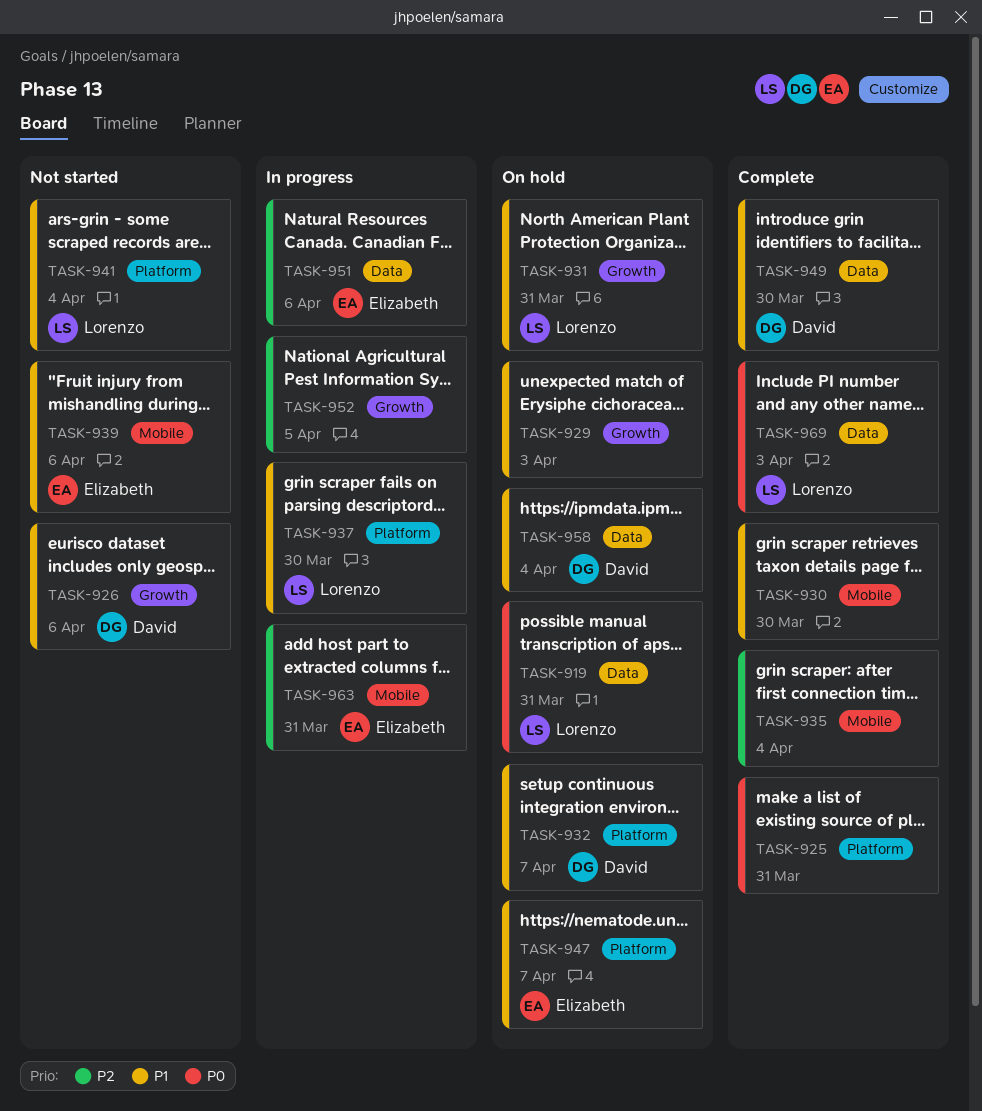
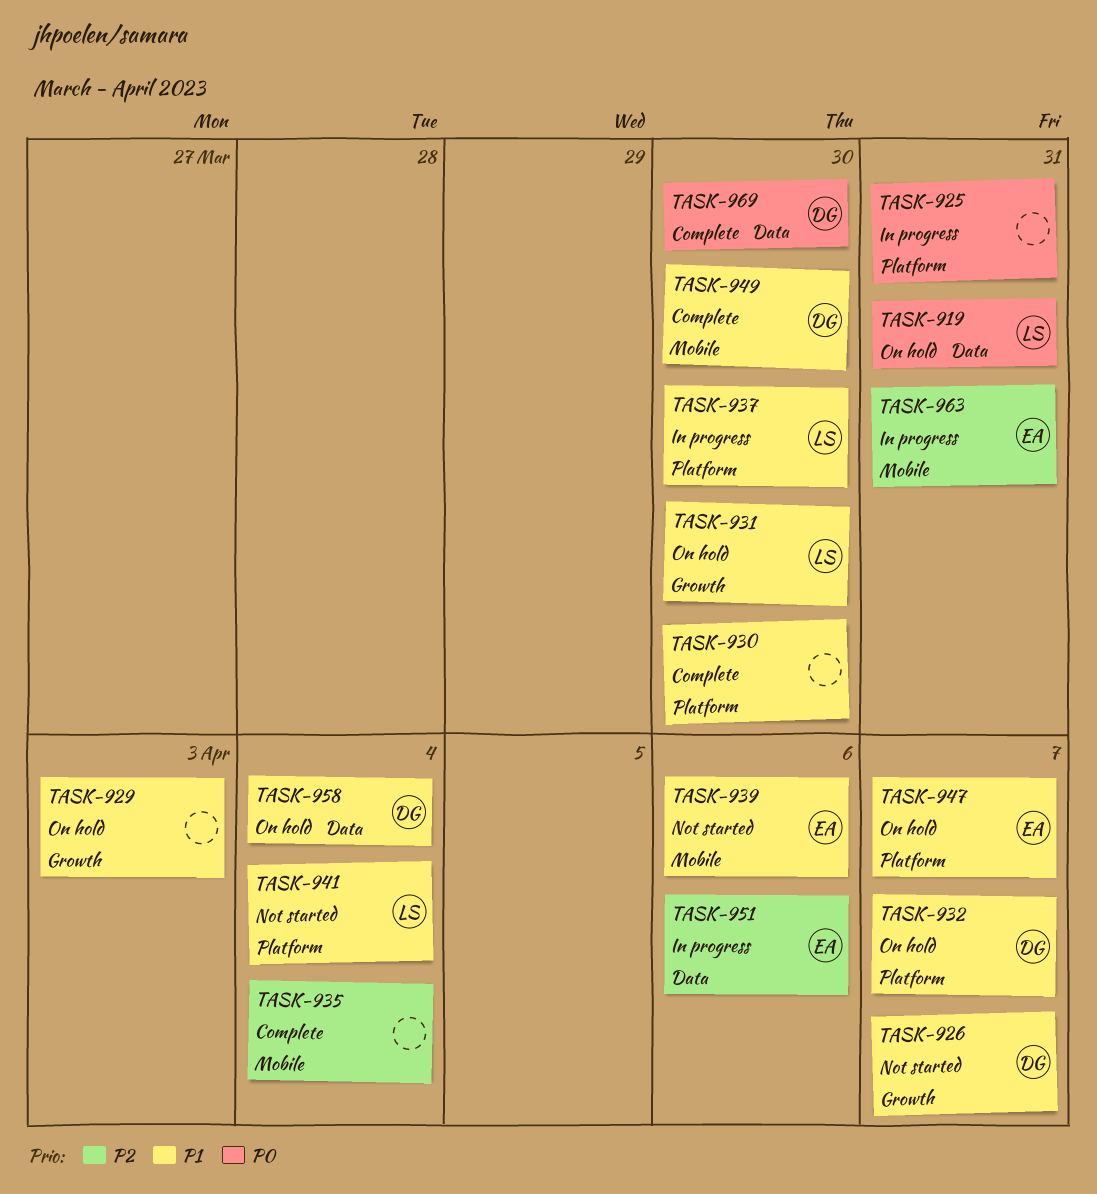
TASK-925, status: Complete -> In progress
TASK-926, due: Apr 6 -> Apr 7
TASK-930, label: Mobile -> Platform
TASK-931, due: Mar 31 -> Mar 30
TASK-949, label: Data -> Mobile
TASK-952: present -> none
TASK-969, owner: Lorenzo -> David
TASK-969, due: Apr 3 -> Mar 30

